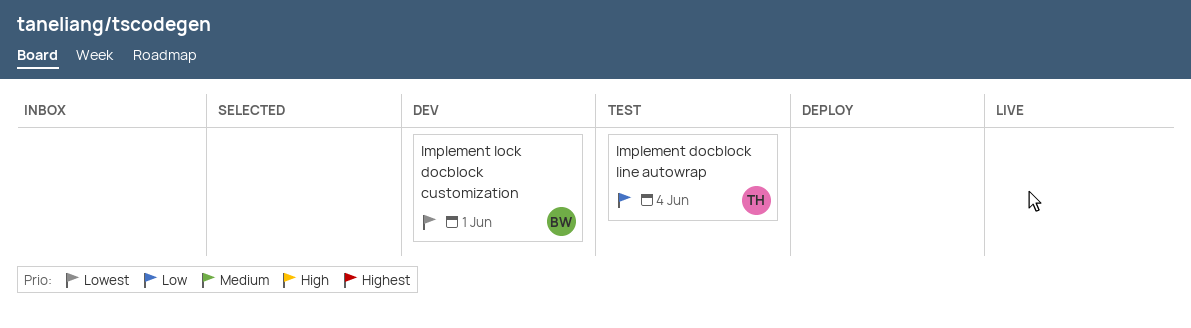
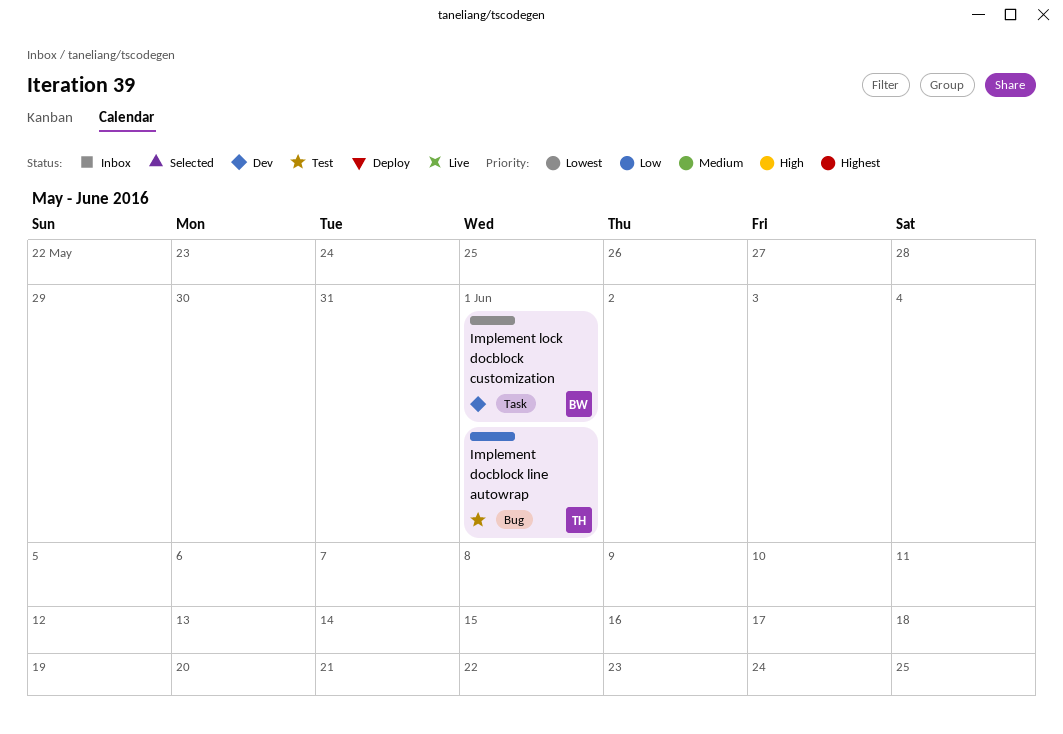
Implement docblock line autowrap, due: Jun 4 -> Jun 1

